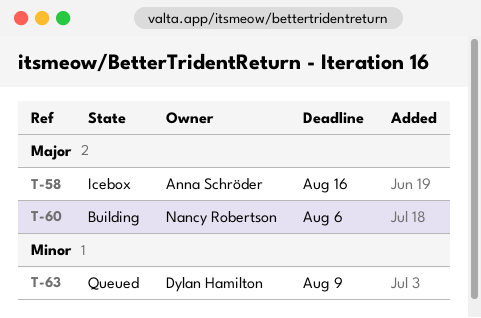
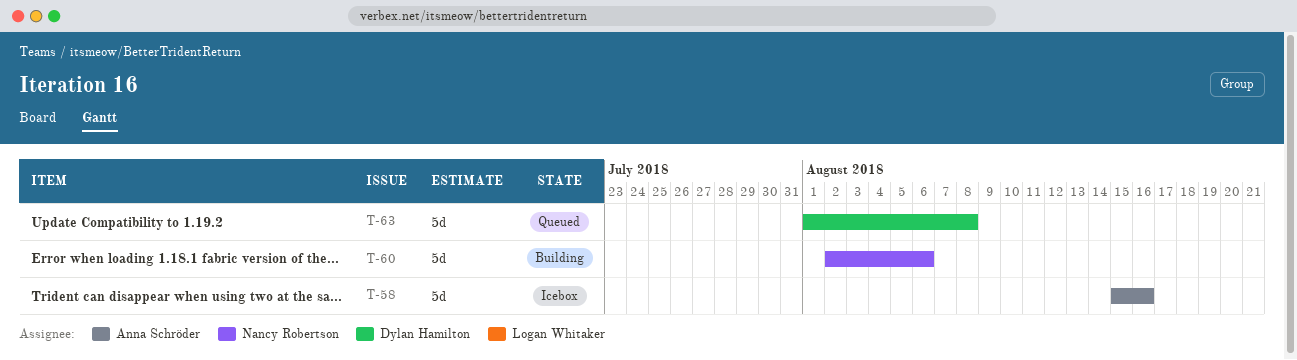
T-63, due: Aug 9 -> Aug 8

